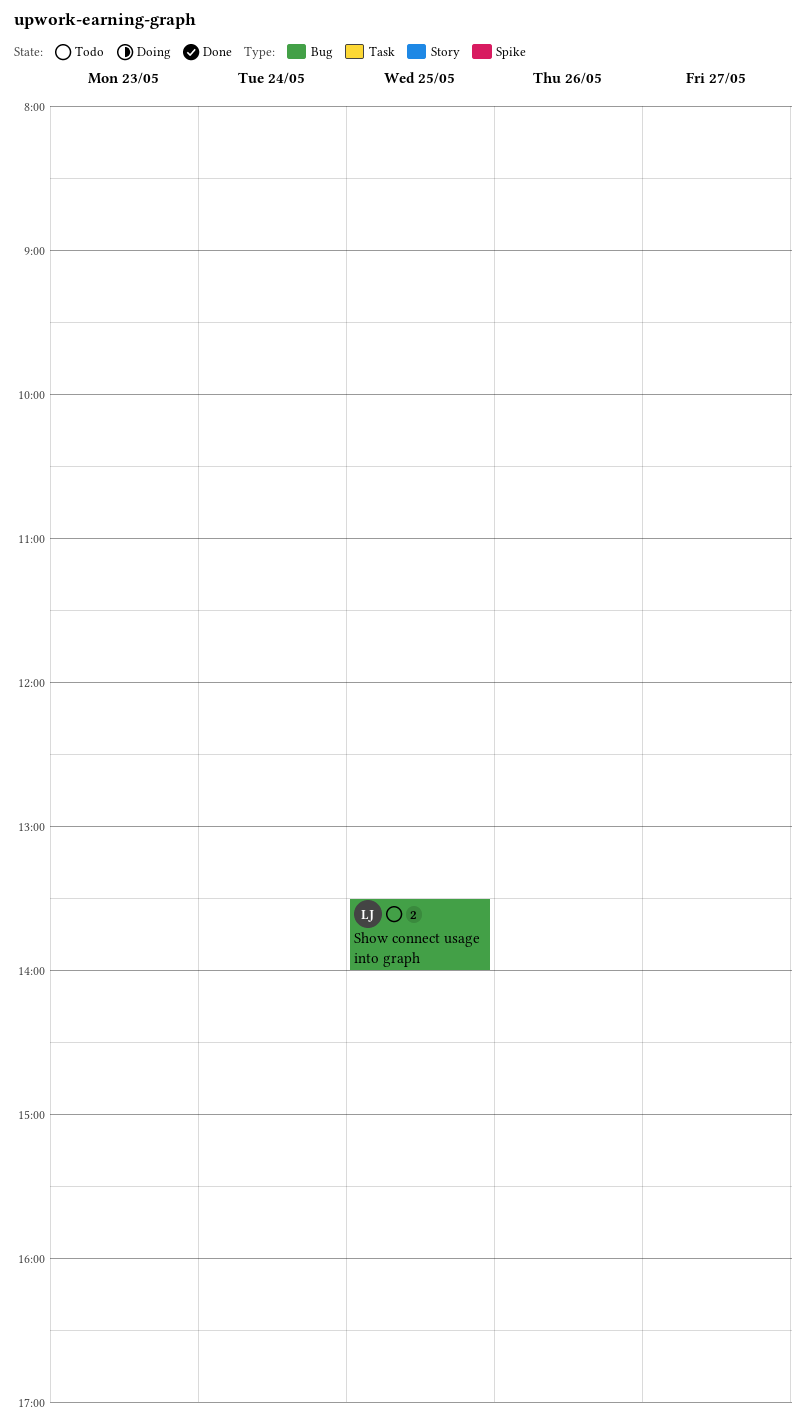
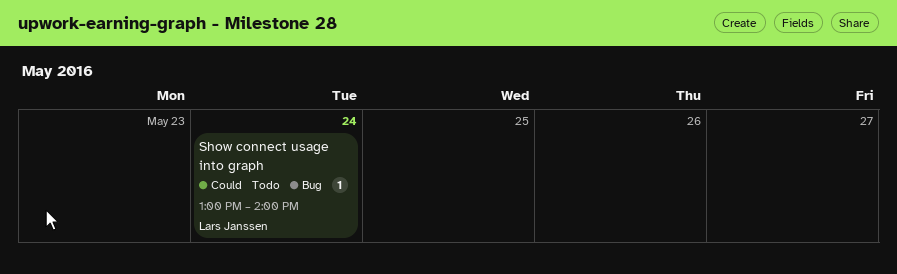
Show connect usage into graph, estimate: 2 -> 1
Show connect usage into graph, day: May 25 -> May 24
Show connect usage into graph, begins: 13:30 -> 13:00

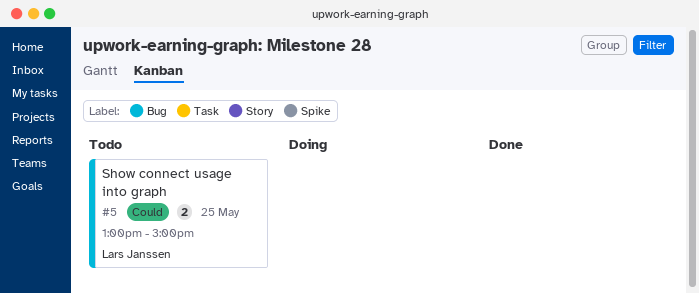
Show connect usage into graph, estimate: 1 -> 2
Show connect usage into graph, day: May 24 -> May 25
Show connect usage into graph, ends: 14:00 -> 15:00

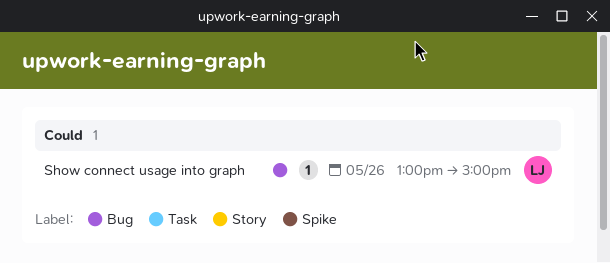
Show connect usage into graph, estimate: 2 -> 1
Show connect usage into graph, day: May 25 -> May 26

